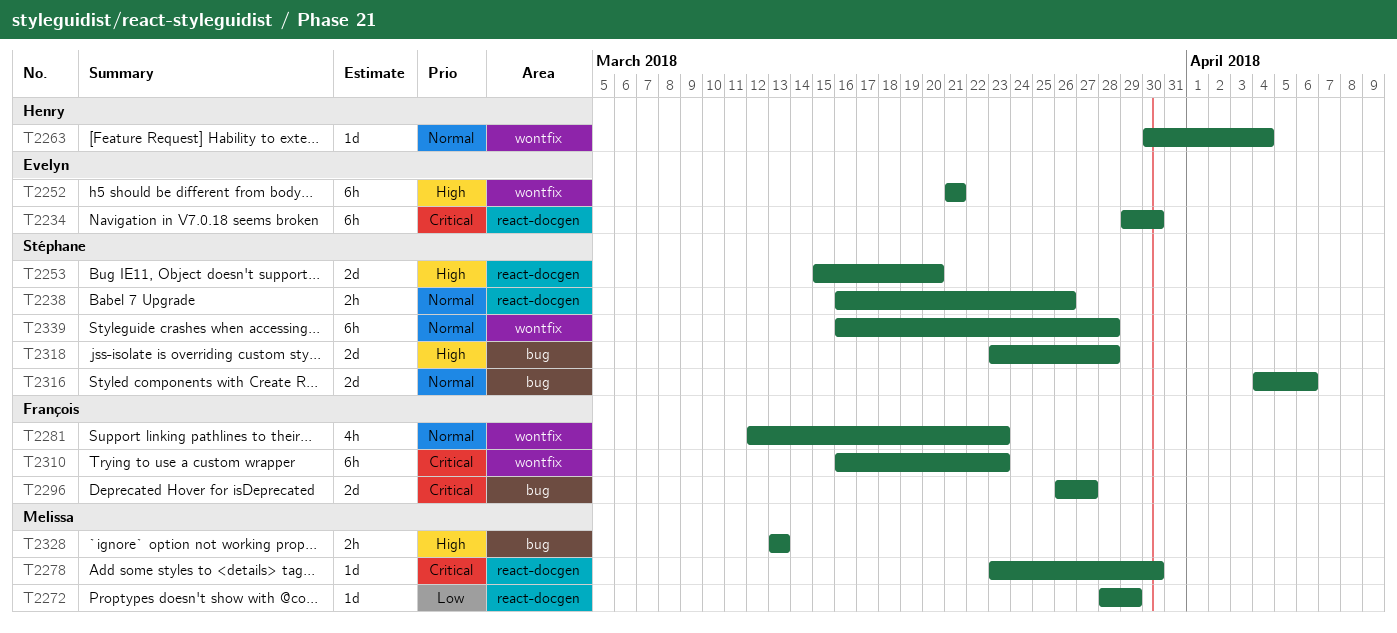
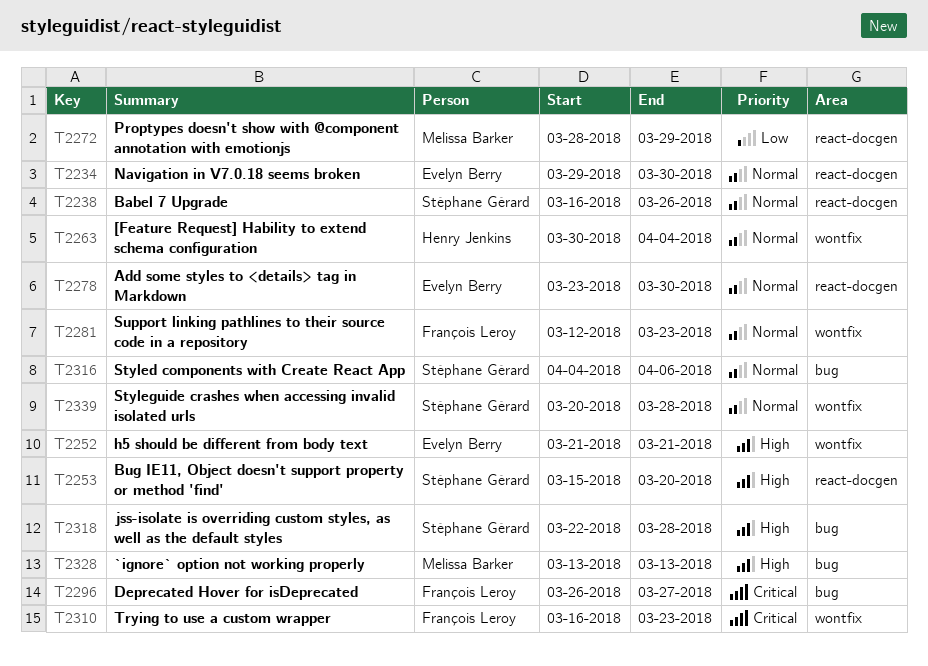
T2234, priority: Critical -> Normal
T2278, owner: Melissa Barker -> Evelyn Berry
T2278, priority: Critical -> Normal
T2318, start: Mar 23 -> Mar 22
T2339, start: Mar 16 -> Mar 20

